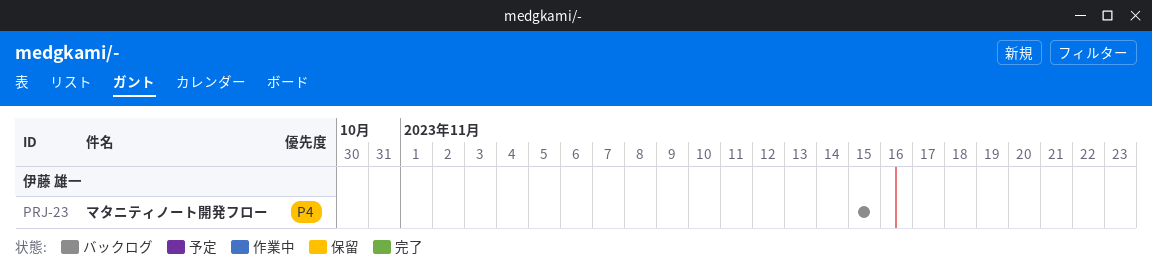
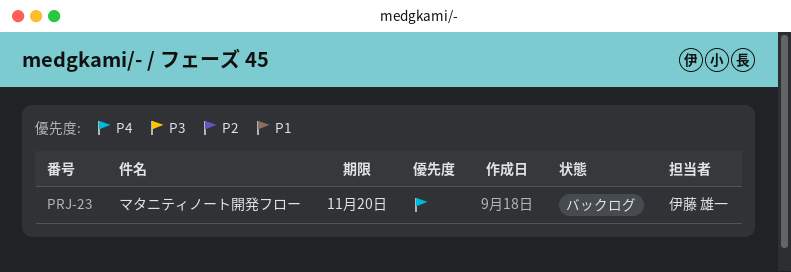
PRJ-23, due: Nov 15 -> Nov 20

